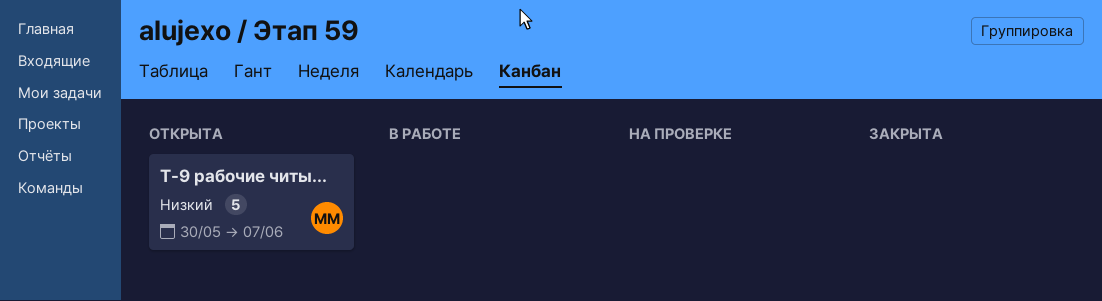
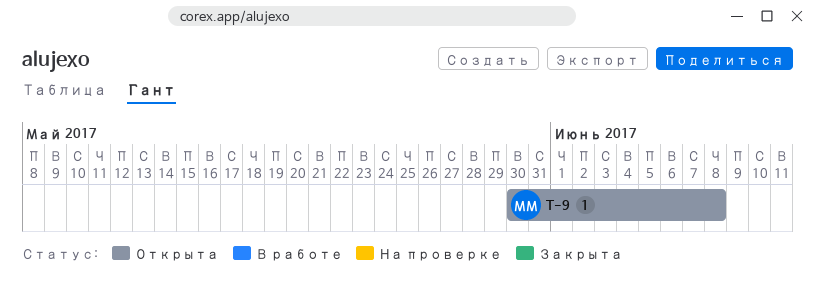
T-9, estimate: 5 -> 1
T-9, due: Jun 7 -> Jun 8

